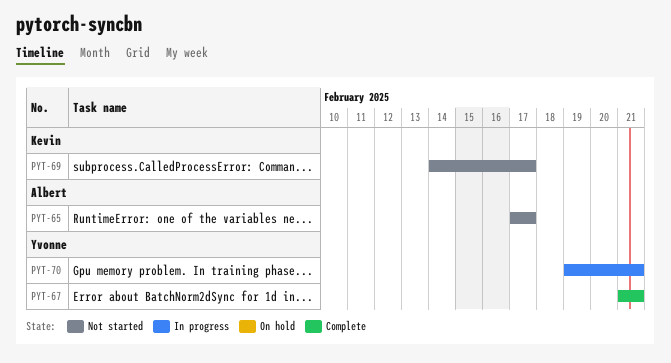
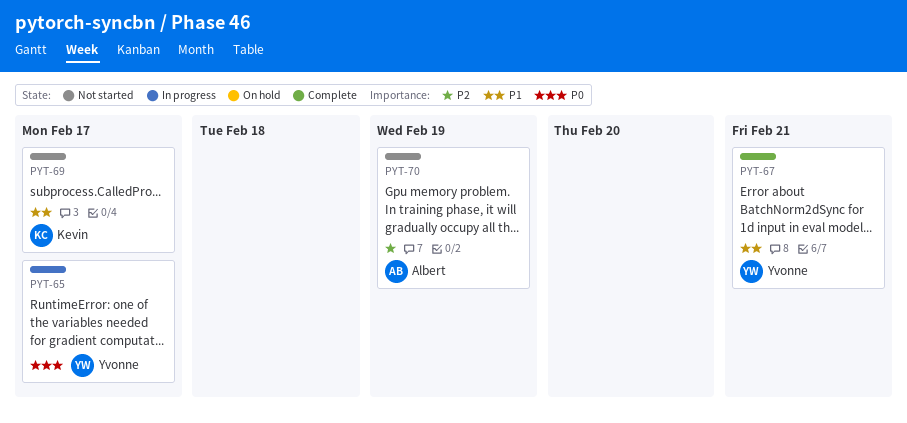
PYT-65, status: Not started -> In progress
PYT-65, owner: Albert -> Yvonne
PYT-70, status: In progress -> Not started
PYT-70, owner: Yvonne -> Albert
PYT-70, due: Feb 21 -> Feb 19

